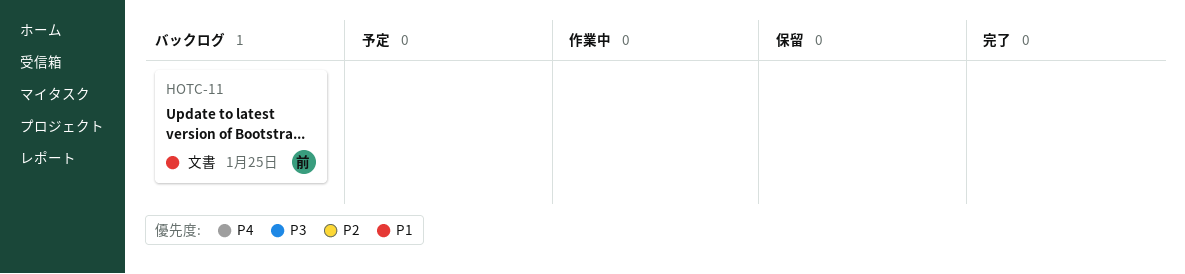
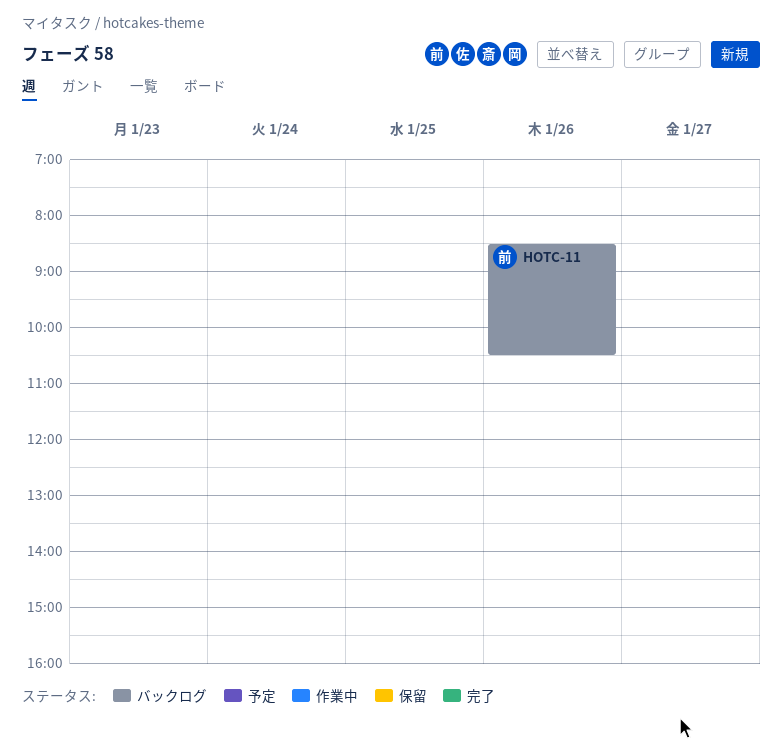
HOTC-11, day: Jan 25 -> Jan 26

